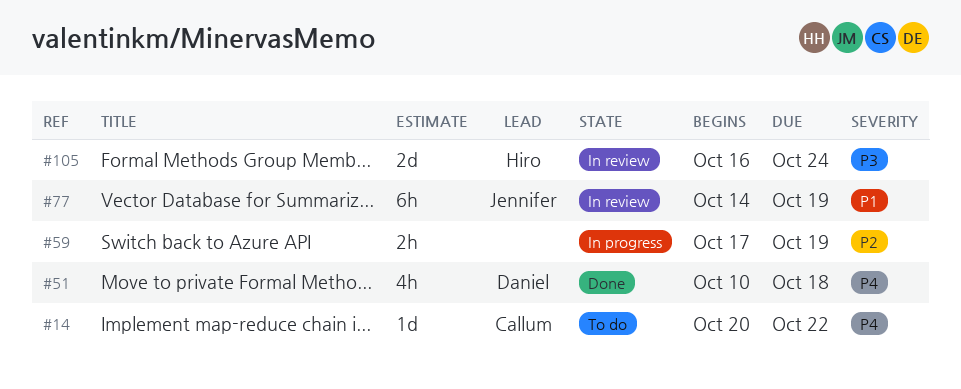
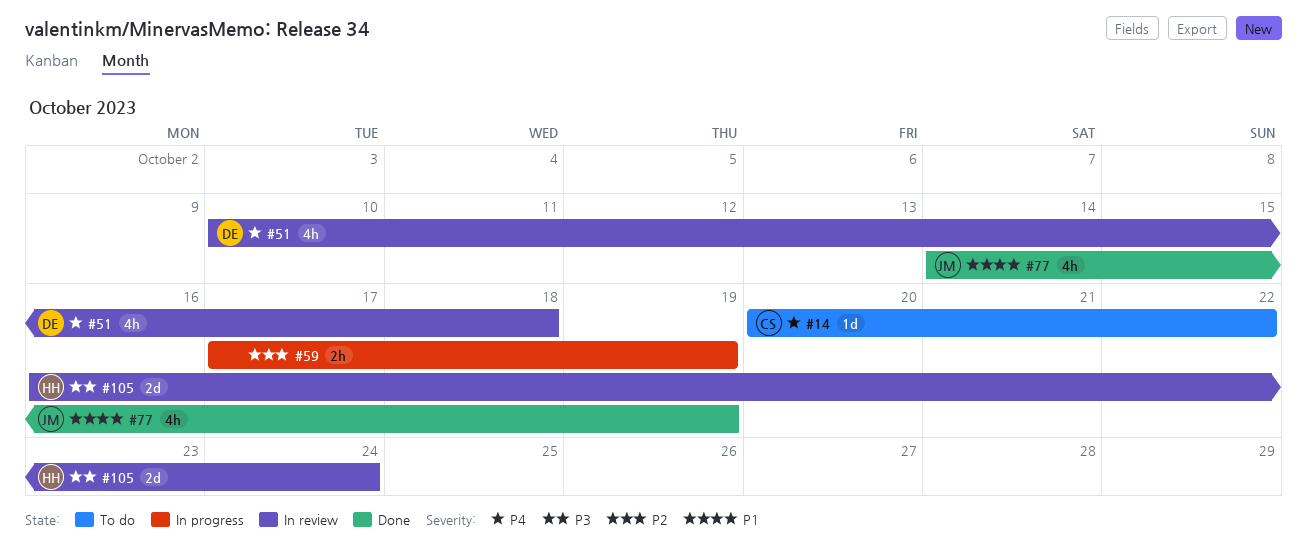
#51, status: Done -> In review
#77, status: In review -> Done
#77, estimate: 6h -> 4h

